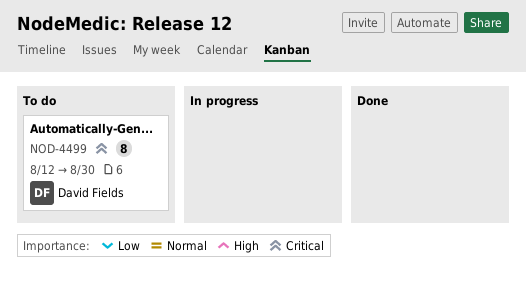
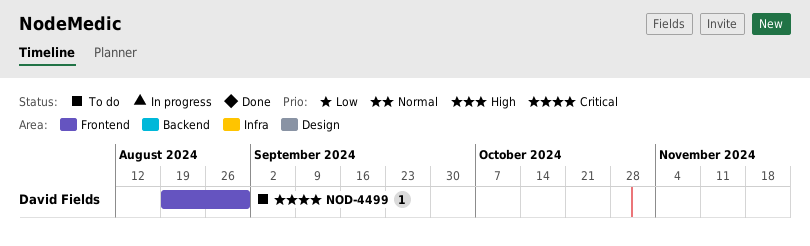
NOD-4499, estimate: 8 -> 1
NOD-4499, start: Aug 12 -> Aug 19

